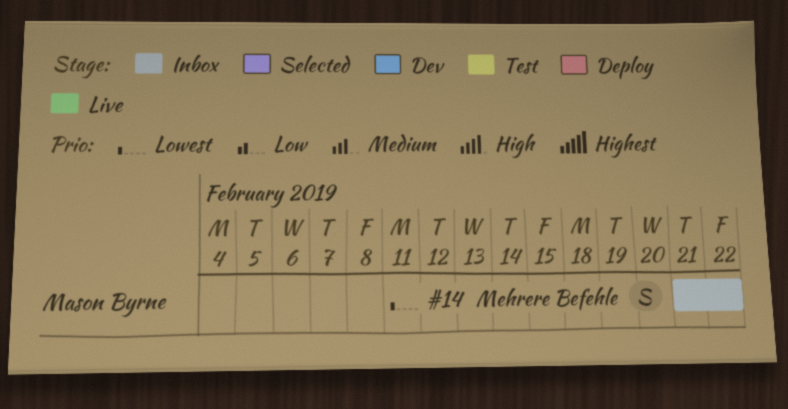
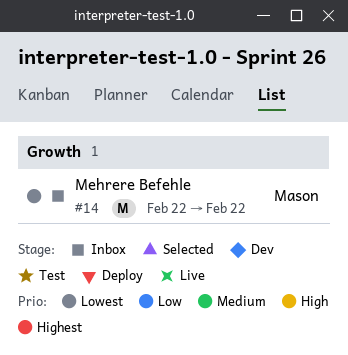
#14, estimate: S -> M
#14, start: Feb 21 -> Feb 22

